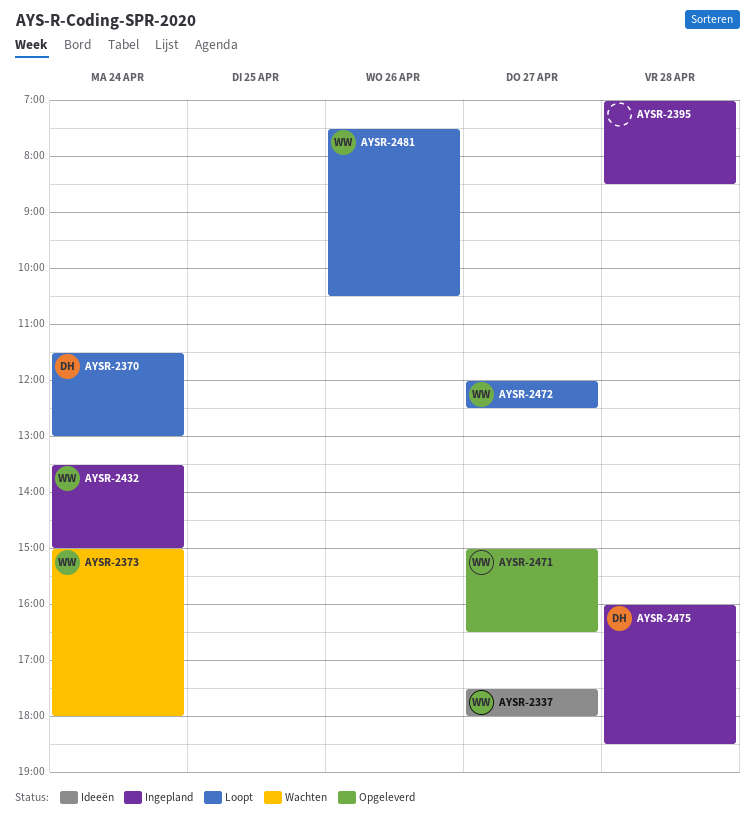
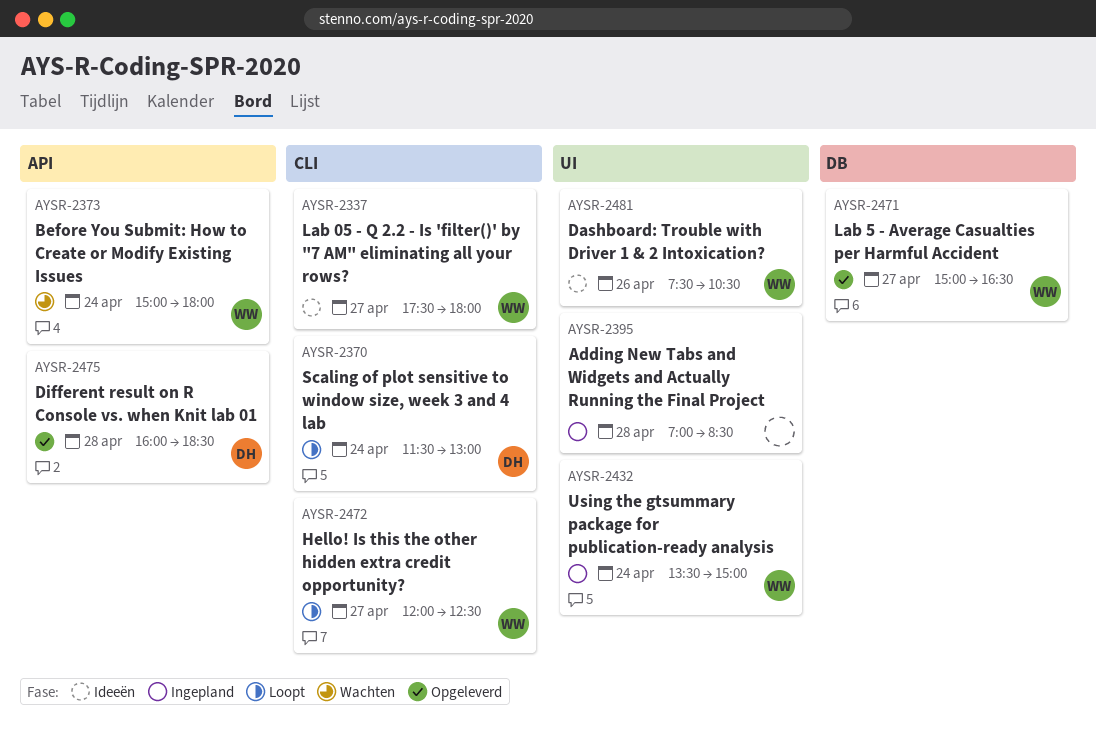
AYSR-2475, status: Ingepland -> Opgeleverd
AYSR-2481, status: Loopt -> Ideeën

